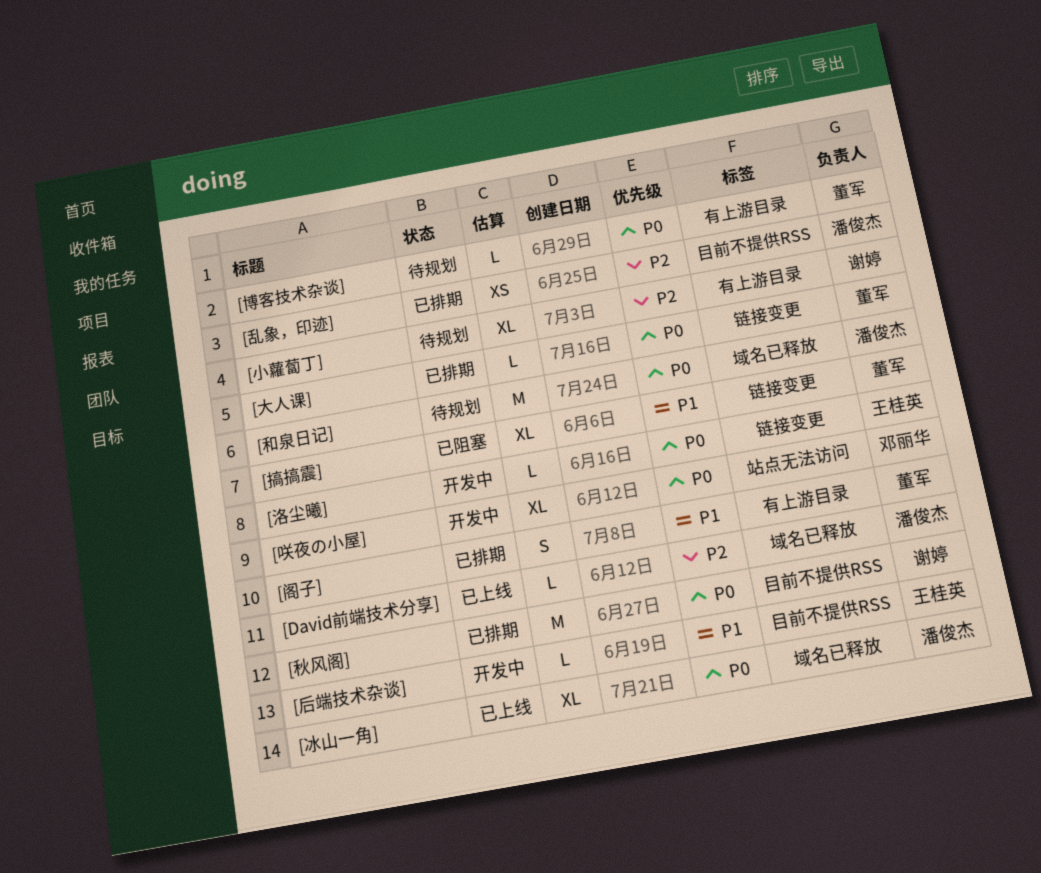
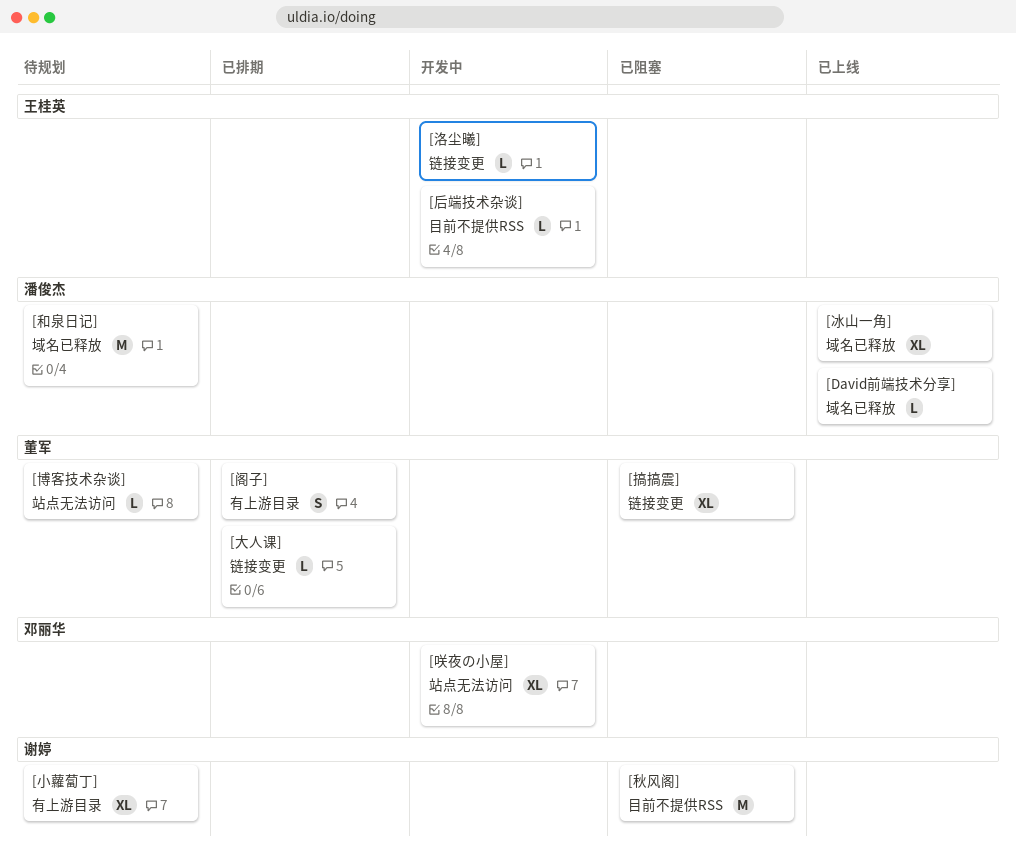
[乱象，印迹]: present -> none
[博客技术杂谈], label: 有上游目录 -> 站点无法访问
[秋风阁], status: 已排期 -> 已阻塞

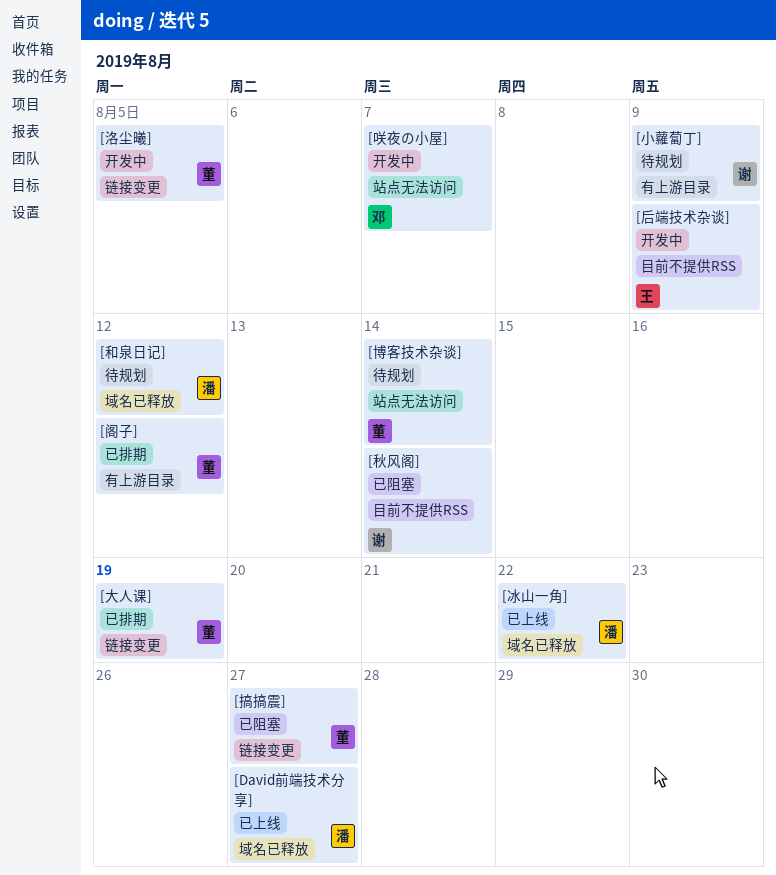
[洛尘曦], owner: 王桂英 -> 董军

